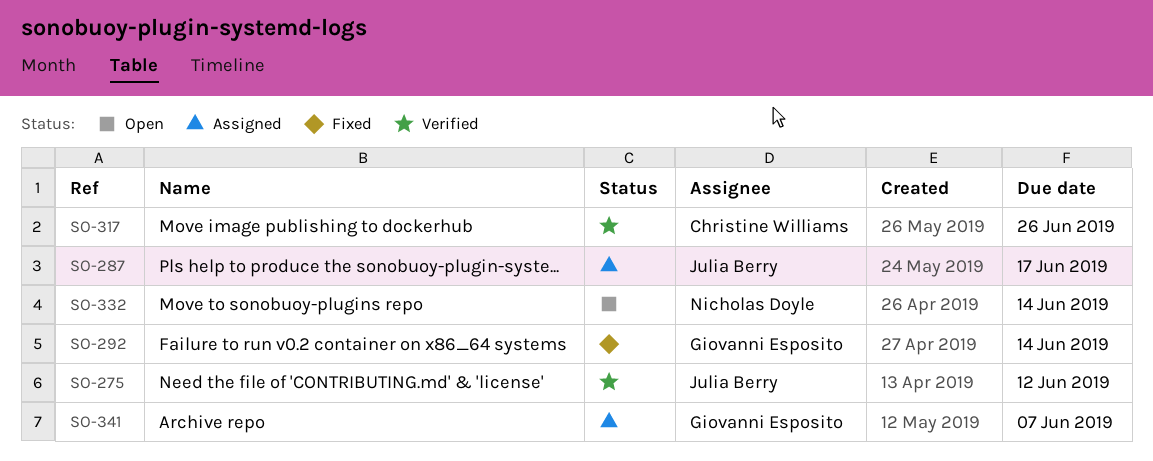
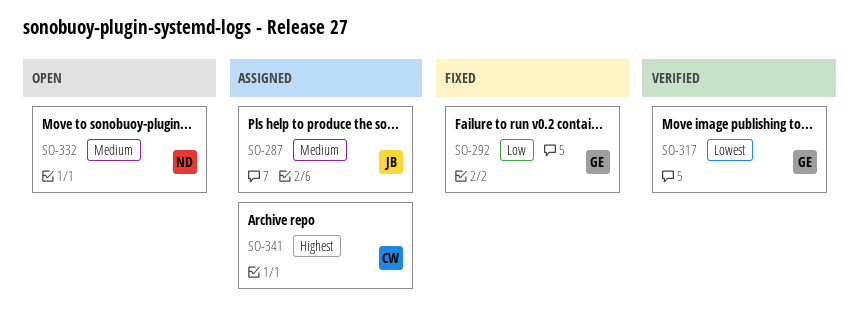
SO-275: present -> none
SO-317, owner: Christine Williams -> Giovanni Esposito
SO-341, owner: Giovanni Esposito -> Christine Williams

